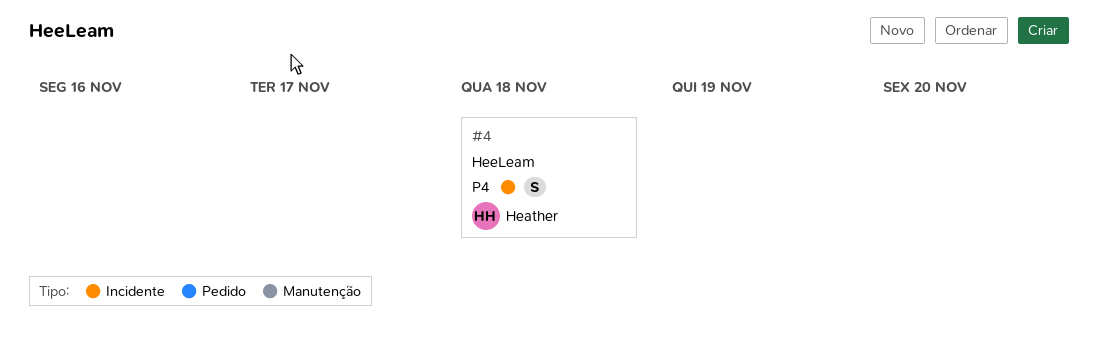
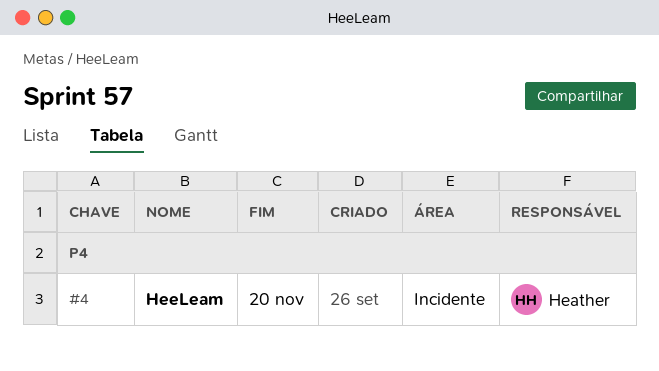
#4, due: Nov 18 -> Nov 20

